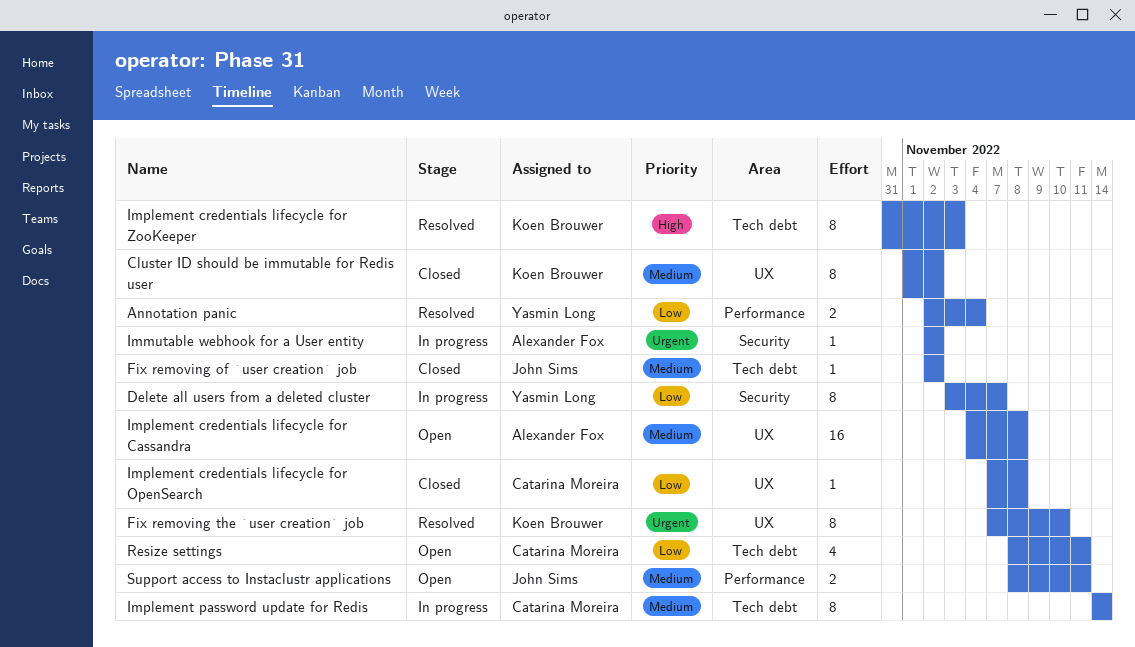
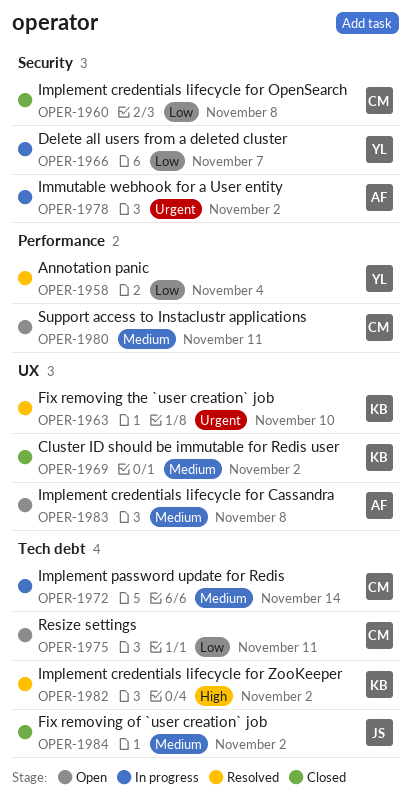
Implement credentials lifecycle for OpenSearch, label: UX -> Security
Implement credentials lifecycle for ZooKeeper, due: Nov 3 -> Nov 2
Support access to Instaclustr applications, owner: John Sims -> Catarina Moreira

